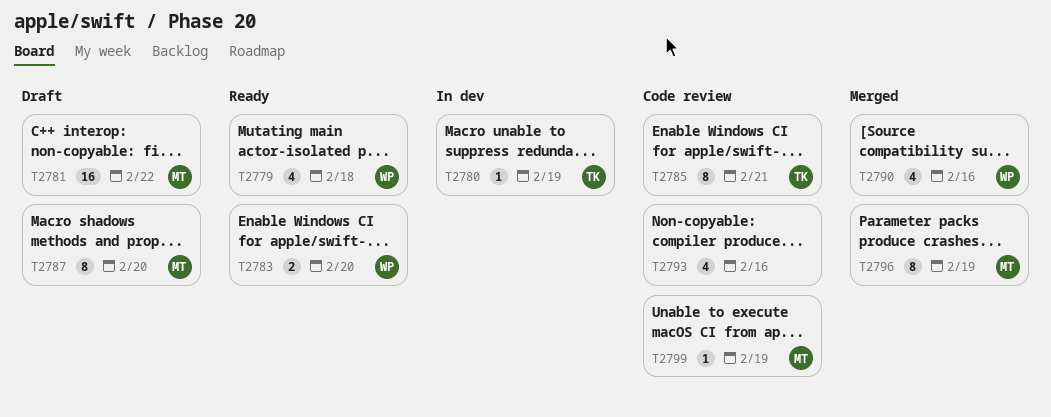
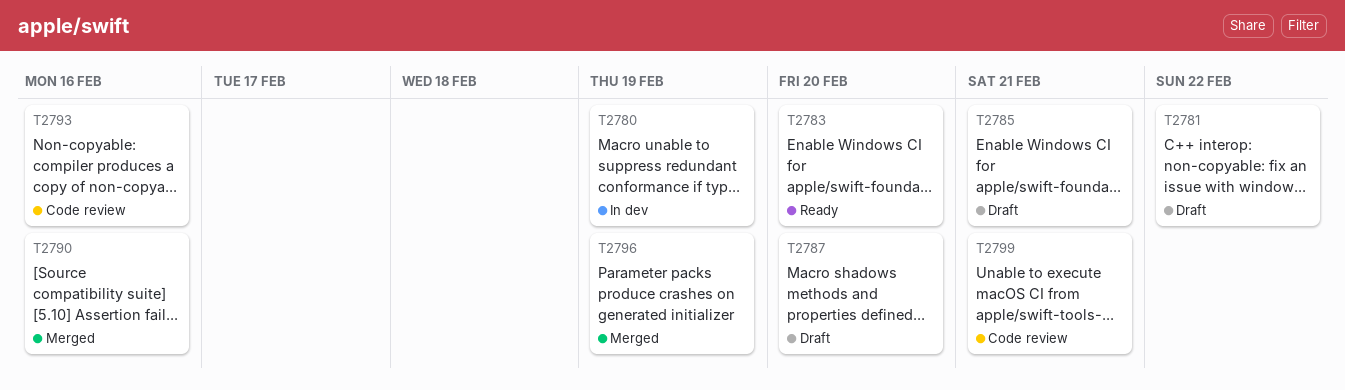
T2779: present -> none
T2785, status: Code review -> Draft
T2799, due: Feb 19 -> Feb 21

